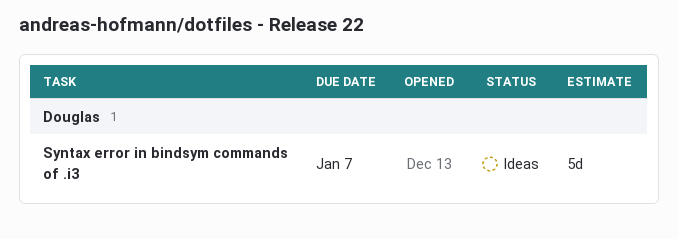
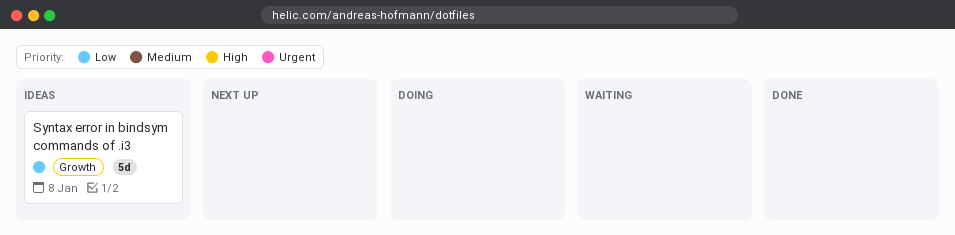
Syntax error in bindsym commands of .i3, due: Jan 7 -> Jan 8

